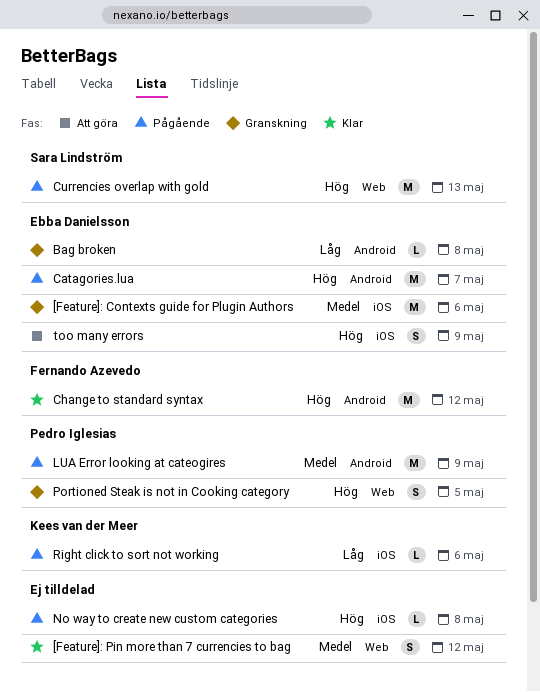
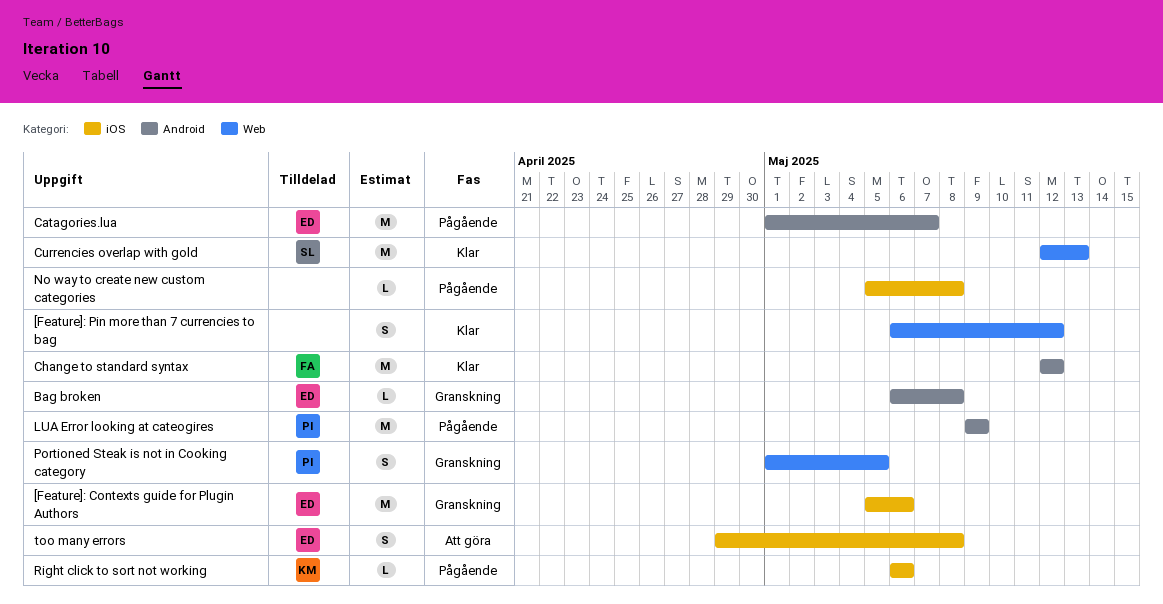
Currencies overlap with gold, status: Pågående -> Klar
too many errors, due: May 9 -> May 8

